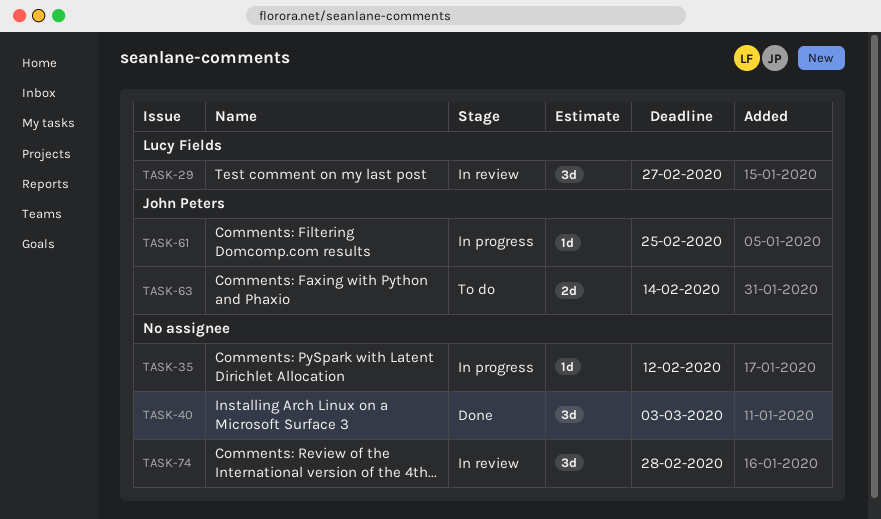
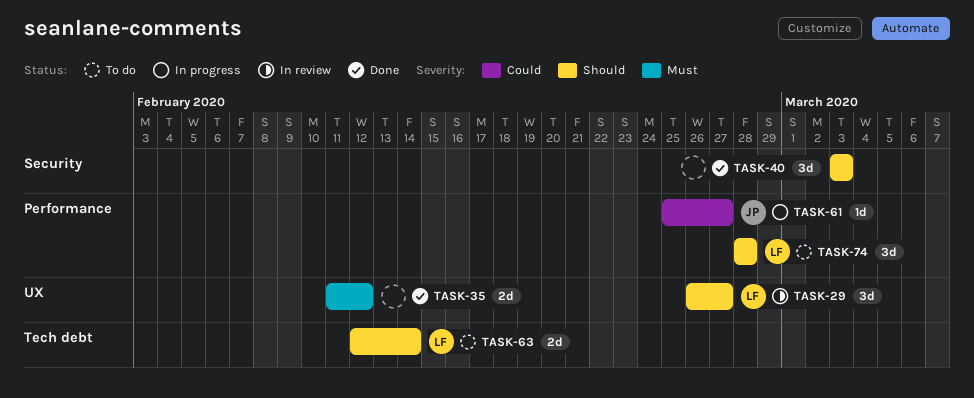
TASK-35, status: In progress -> Done
TASK-35, estimate: 1d -> 2d
TASK-61, due: Feb 25 -> Feb 27
TASK-63, owner: John Peters -> Lucy Fields
TASK-74, status: In review -> To do
TASK-74, owner: none -> Lucy Fields

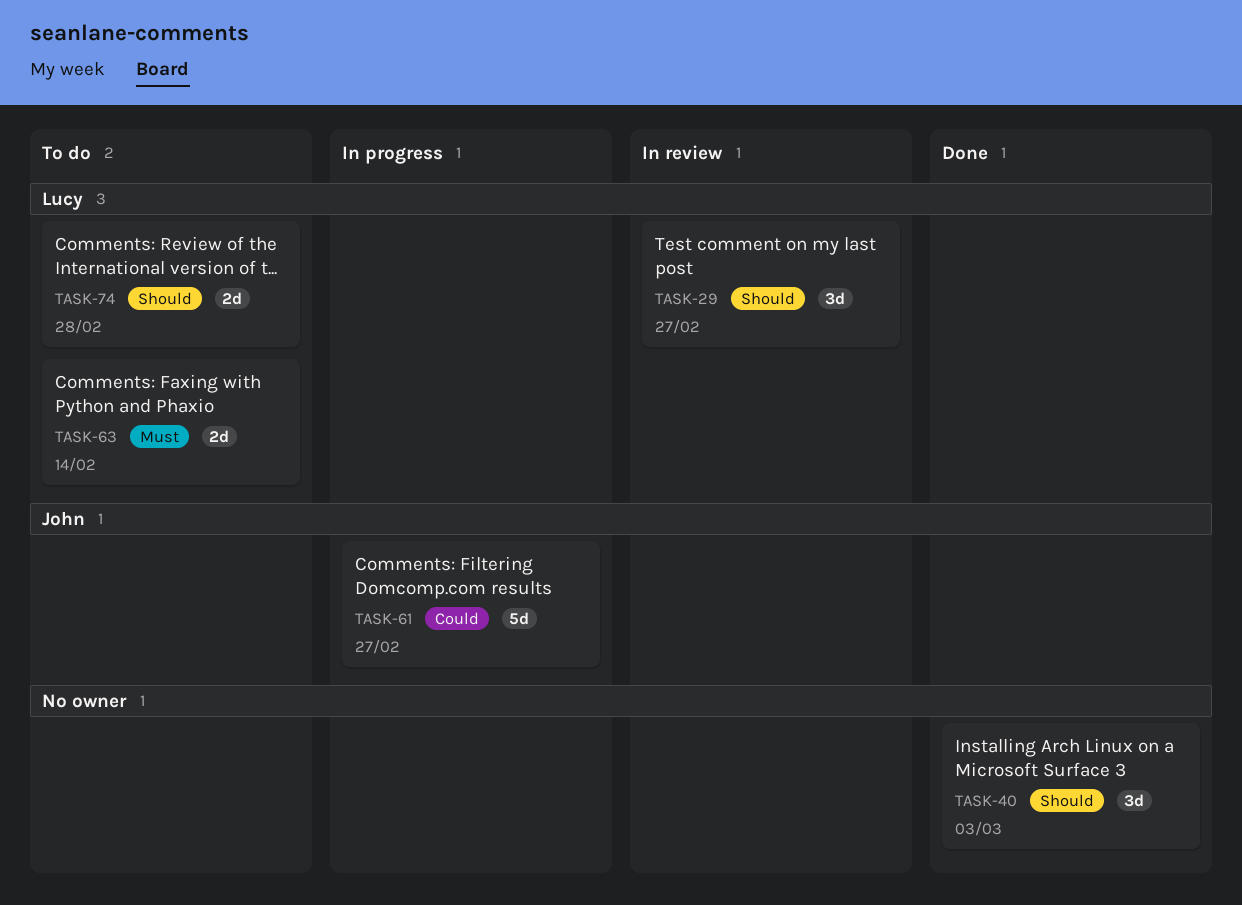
TASK-35: present -> none
TASK-61, estimate: 1d -> 5d
TASK-63, priority: Should -> Must
TASK-74, estimate: 3d -> 2d

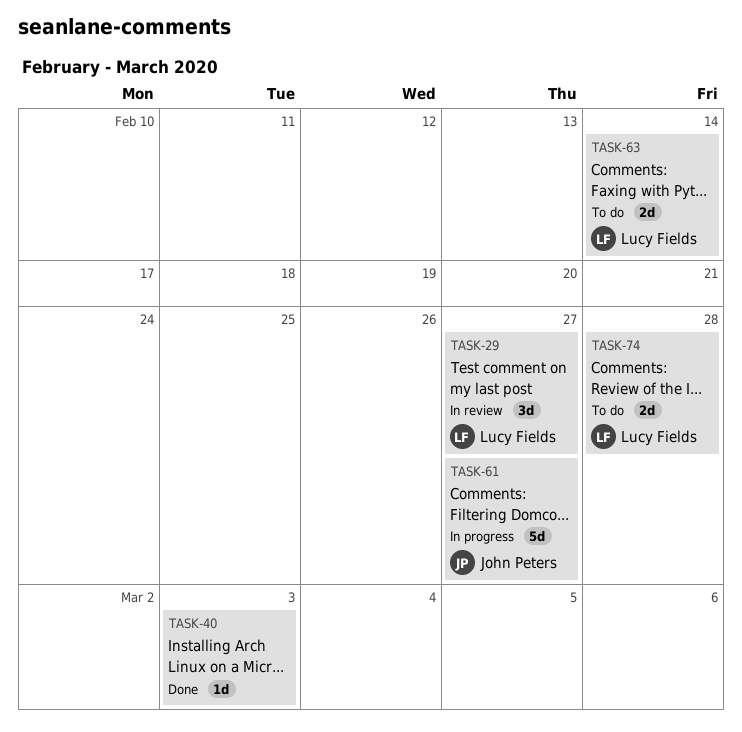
TASK-40, estimate: 3d -> 1d

